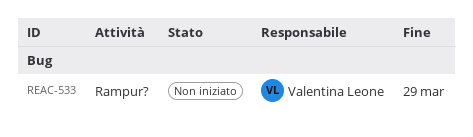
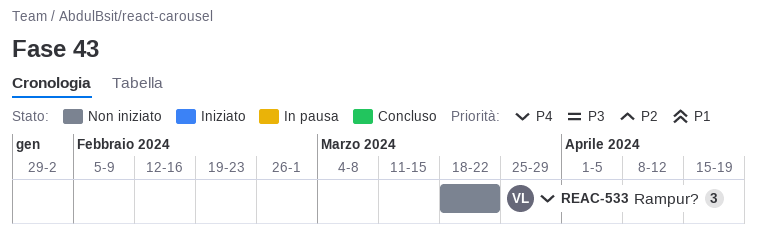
REAC-533, due: Mar 29 -> Mar 22

